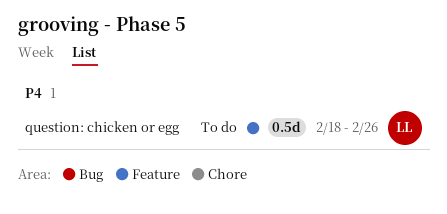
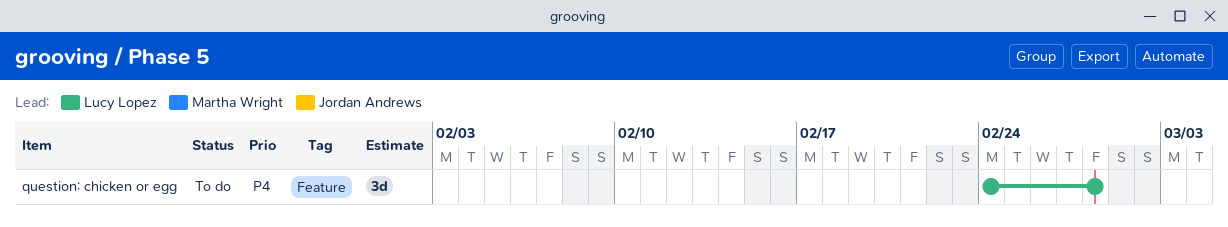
question: chicken or egg, estimate: 0.5d -> 3d
question: chicken or egg, start: Feb 18 -> Feb 24
question: chicken or egg, due: Feb 26 -> Feb 28

